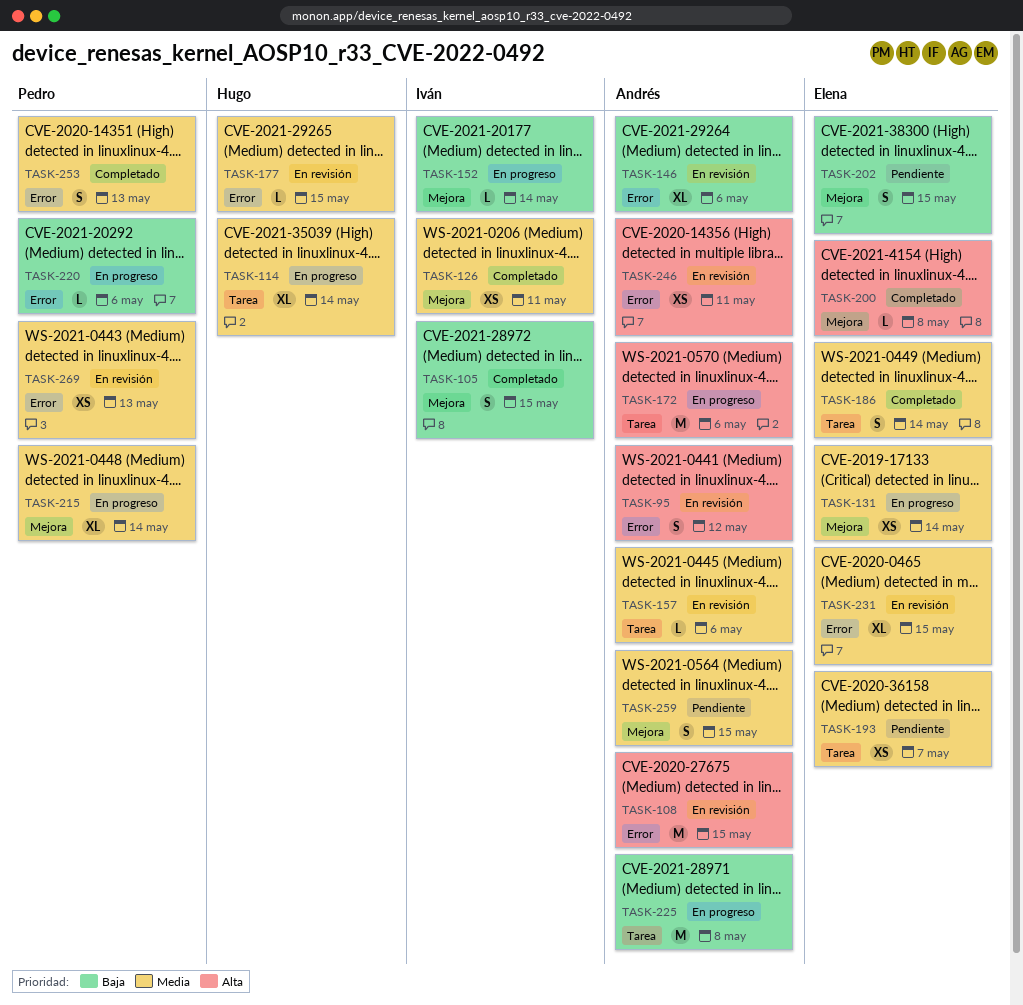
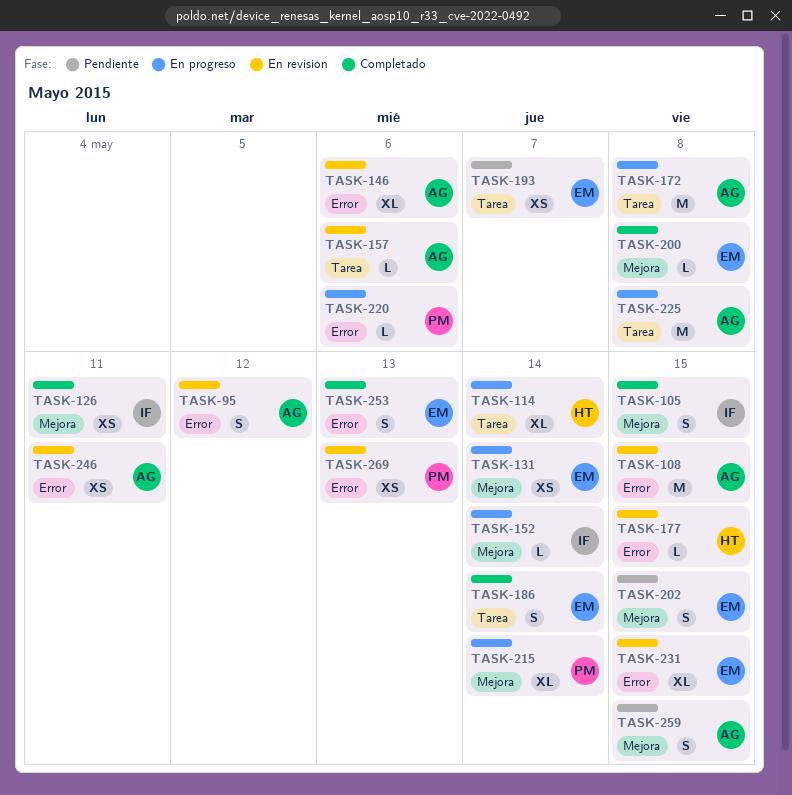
TASK-172, due: May 6 -> May 8
TASK-253, owner: Pedro -> Elena

